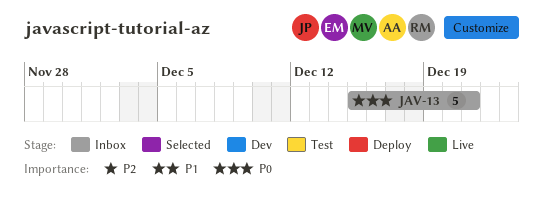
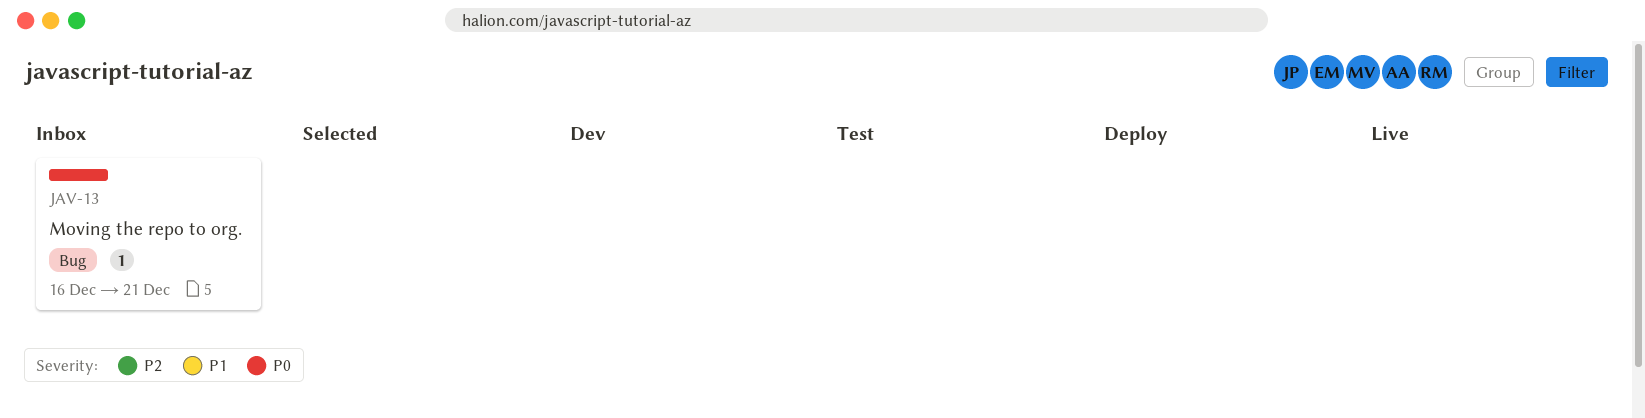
JAV-13, estimate: 5 -> 1
JAV-13, start: Dec 15 -> Dec 16

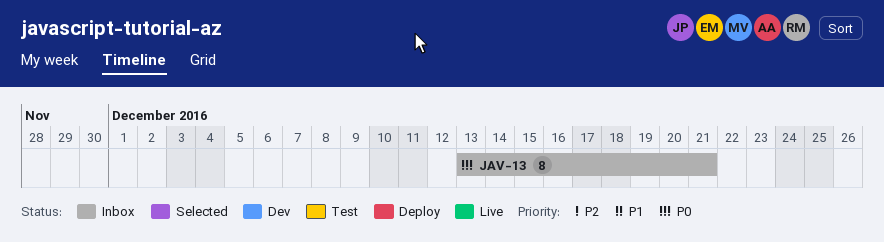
JAV-13, estimate: 1 -> 8
JAV-13, start: Dec 16 -> Dec 13

